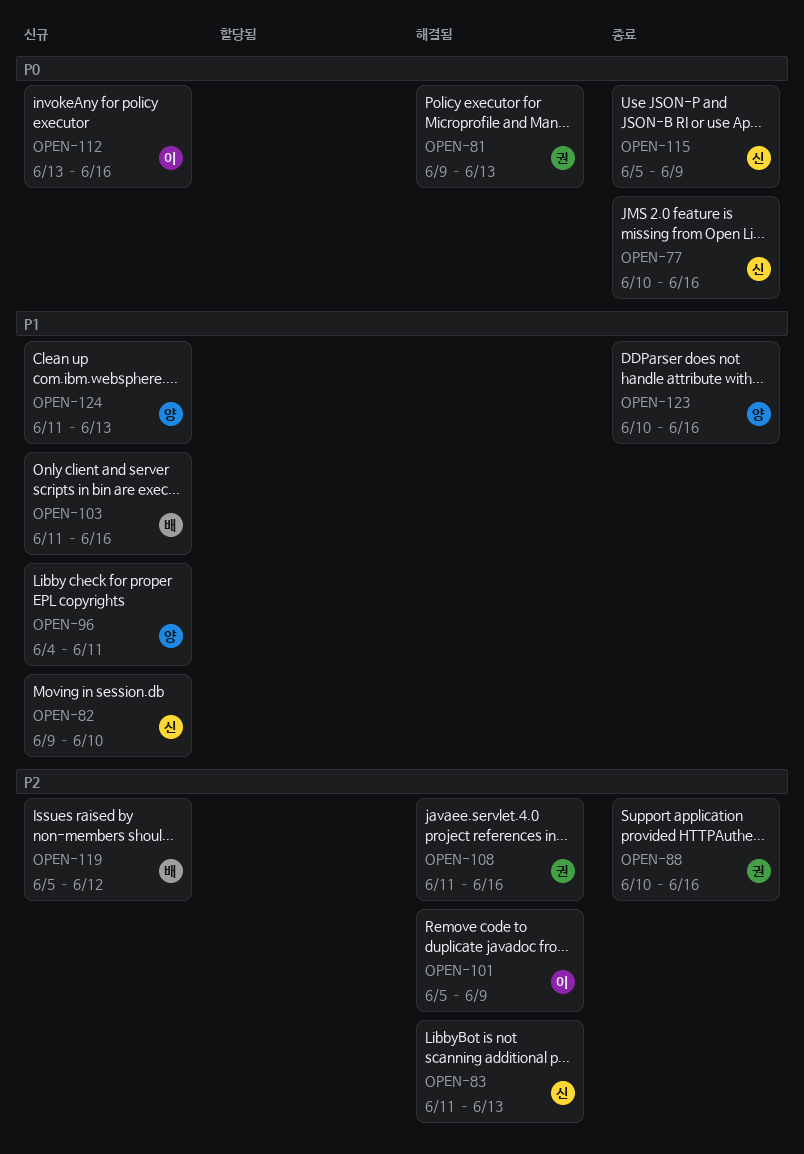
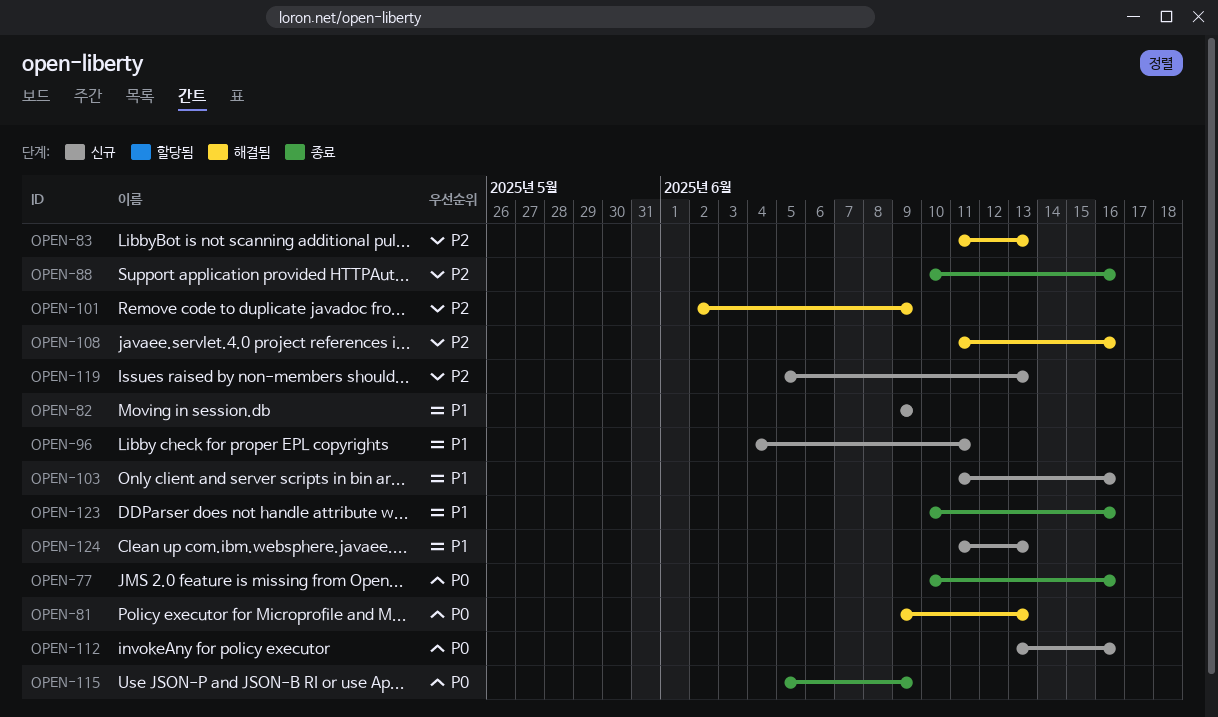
OPEN-82, due: Jun 10 -> Jun 9
OPEN-101, start: Jun 5 -> Jun 2
OPEN-119, due: Jun 12 -> Jun 13

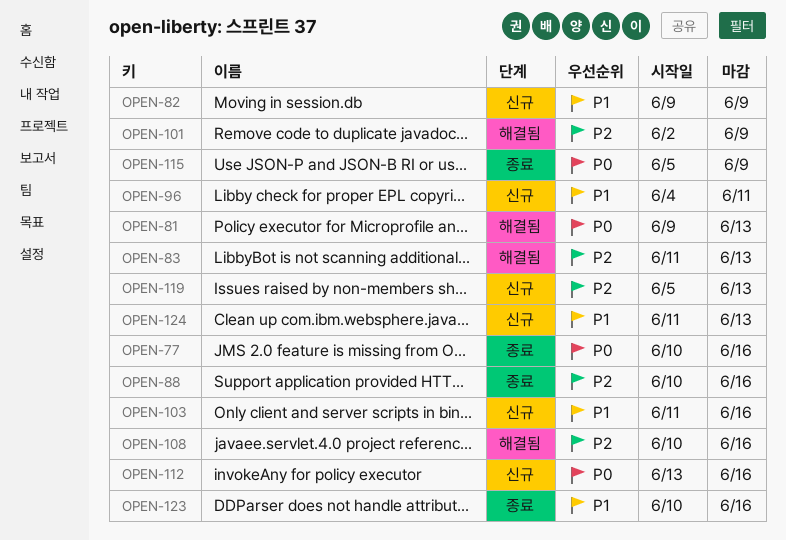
OPEN-108, start: Jun 11 -> Jun 10

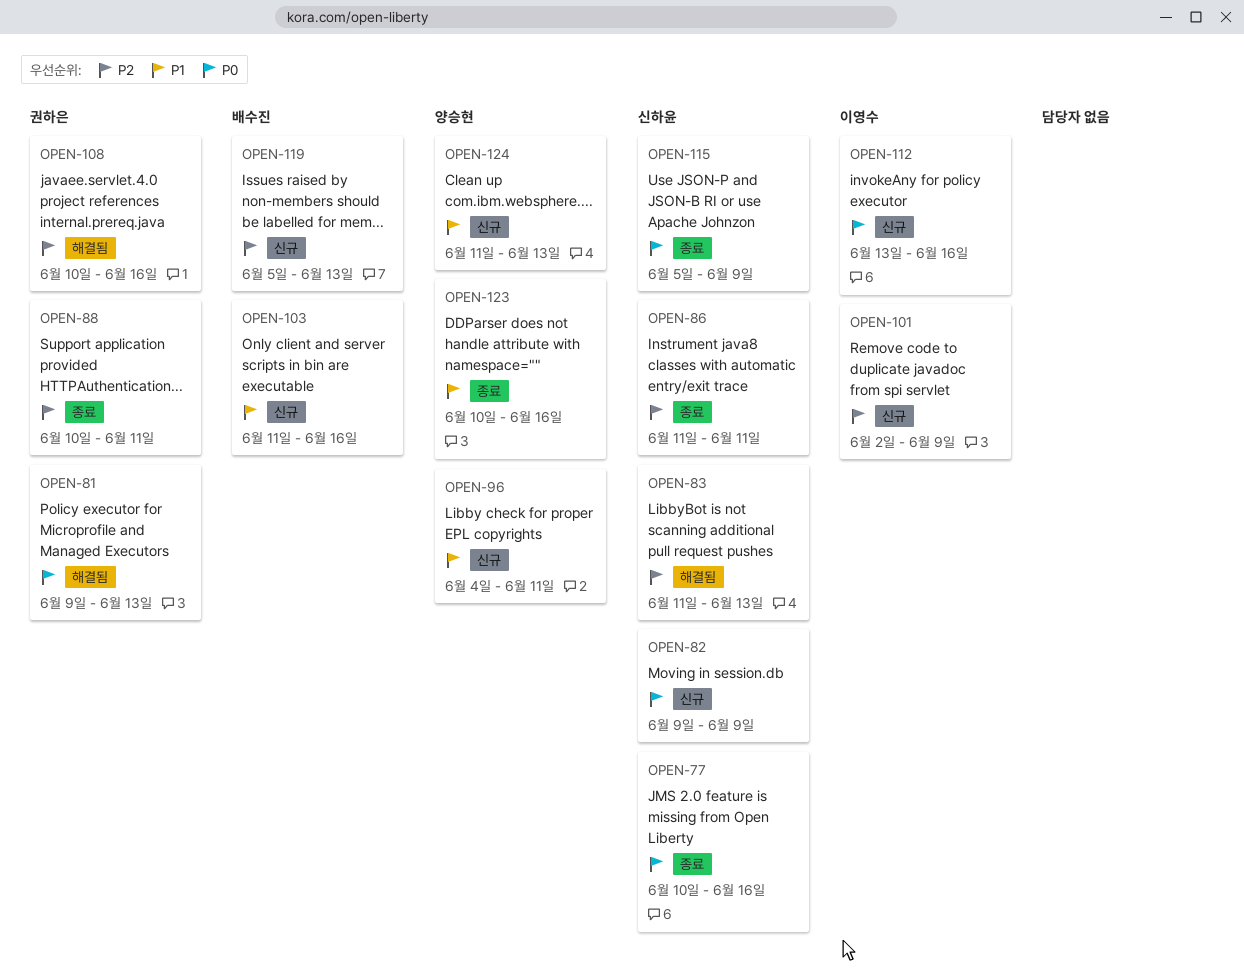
OPEN-82, priority: P1 -> P0
OPEN-86: none -> present
OPEN-88, due: Jun 16 -> Jun 11
OPEN-101, status: 해결됨 -> 신규

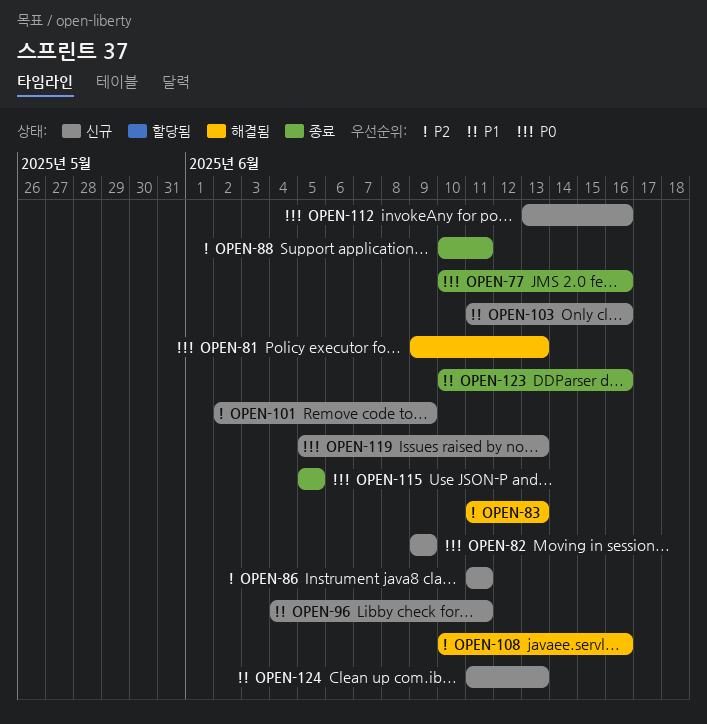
OPEN-86, status: 종료 -> 신규
OPEN-115, due: Jun 9 -> Jun 5
OPEN-119, priority: P2 -> P0

